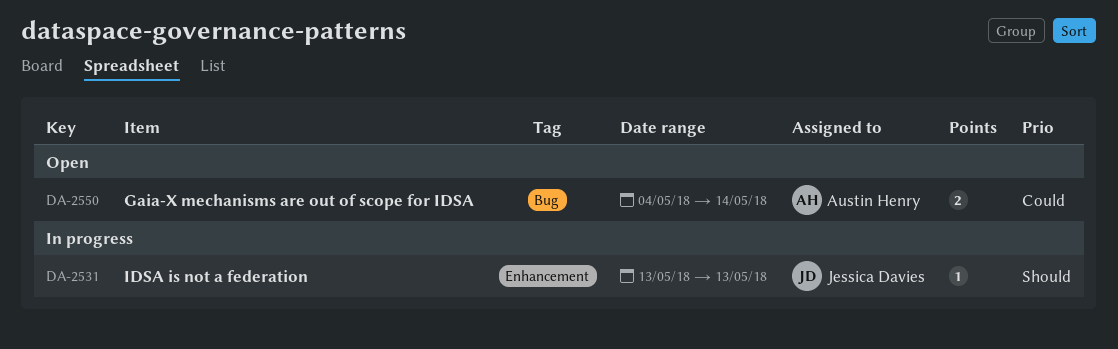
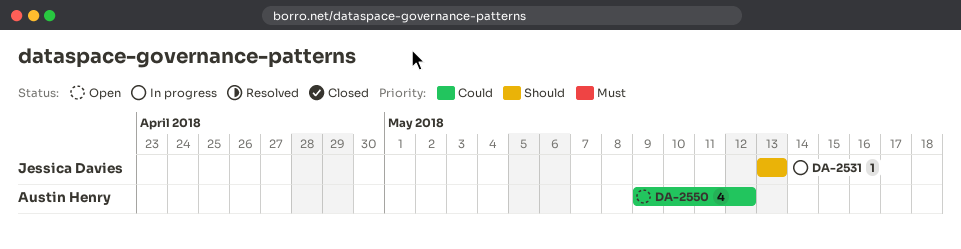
DA-2550, estimate: 2 -> 4
DA-2550, start: May 4 -> May 9
DA-2550, due: May 14 -> May 12

